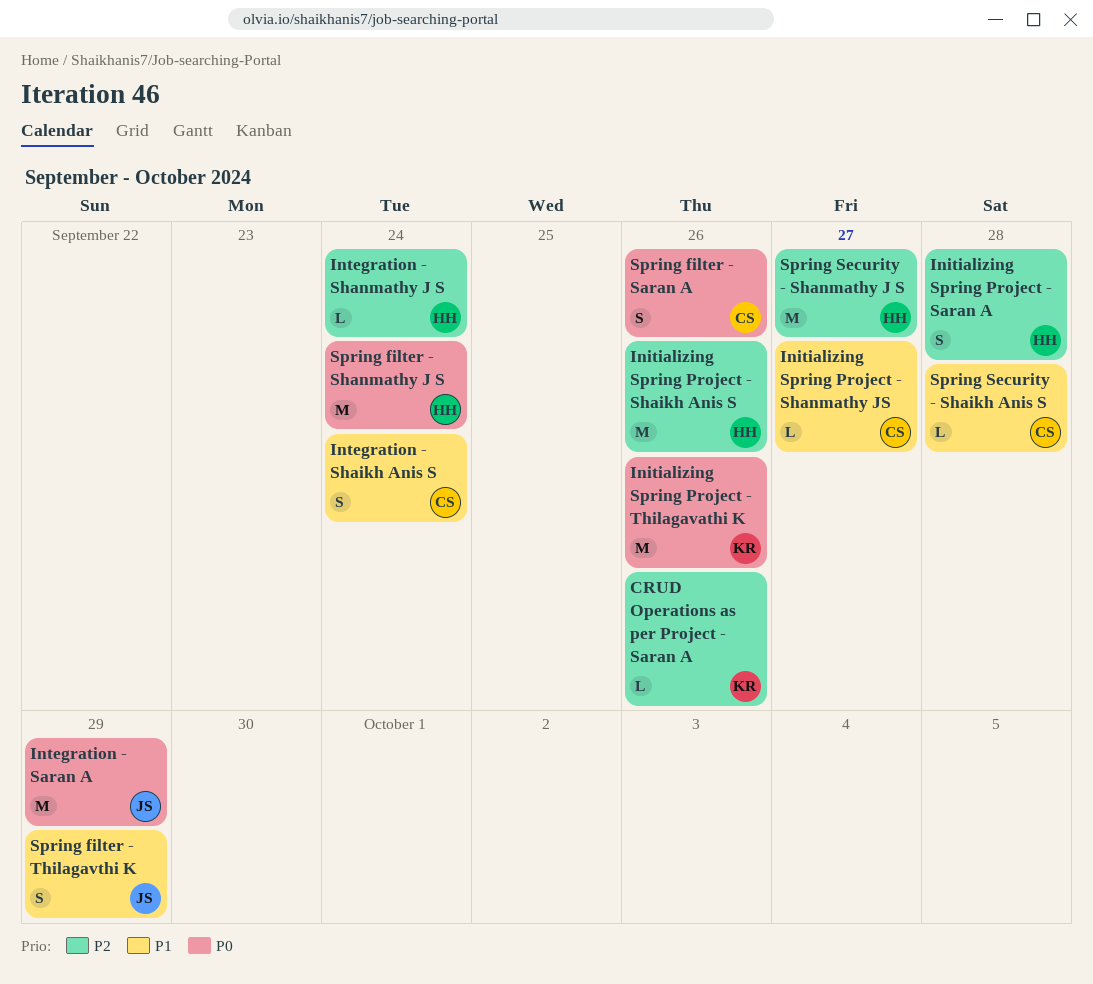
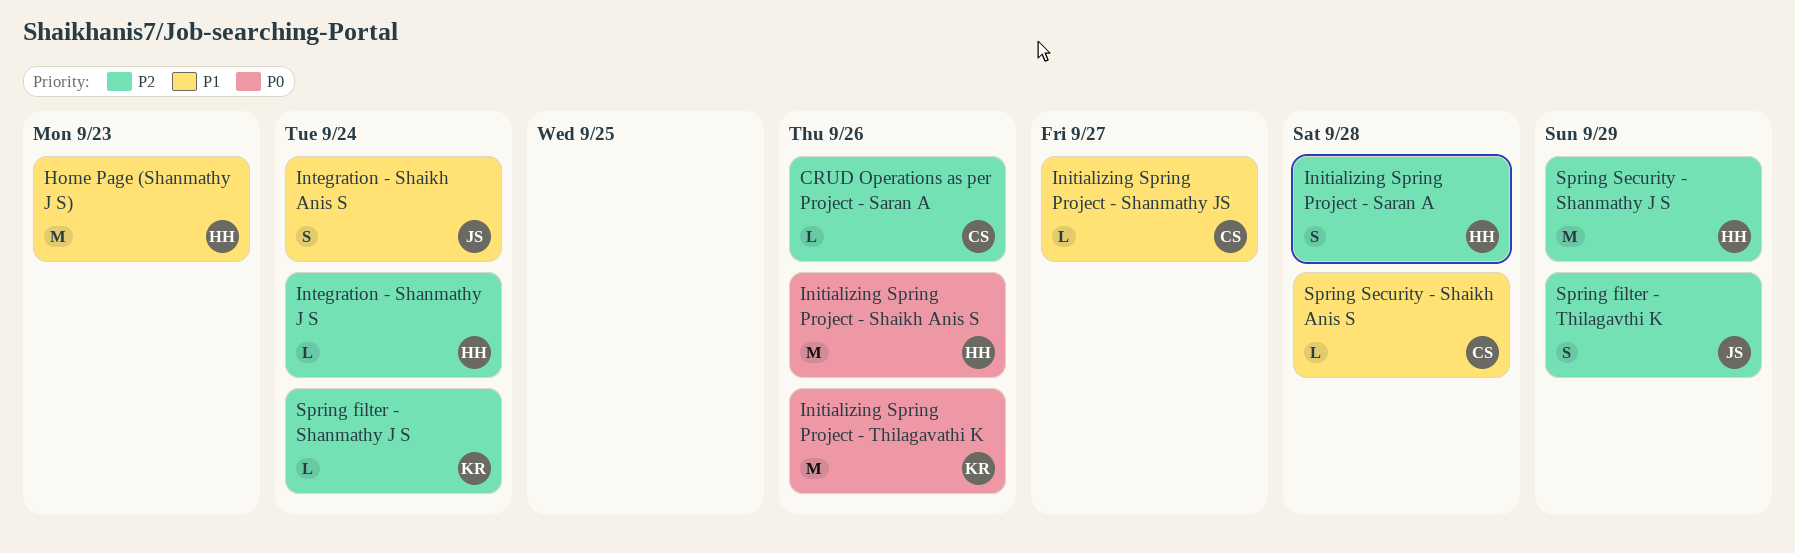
CRUD Operations as per Project - Saran A, owner: KR -> CS
Home Page (Shanmathy J S): none -> present
Initializing Spring Project - Shaikh Anis S, priority: P2 -> P0
Integration - Saran A: present -> none
Integration - Shaikh Anis S, owner: CS -> JS
Spring filter - Saran A: present -> none
Spring filter - Shanmathy J S, owner: HH -> KR
Spring filter - Shanmathy J S, priority: P0 -> P2
Spring filter - Shanmathy J S, estimate: M -> L
Spring filter - Thilagavthi K, priority: P1 -> P2
Spring Security - Shanmathy J S, due: Sep 27 -> Sep 29

